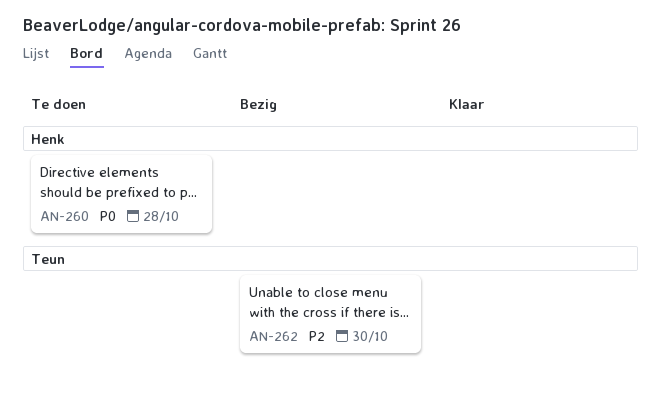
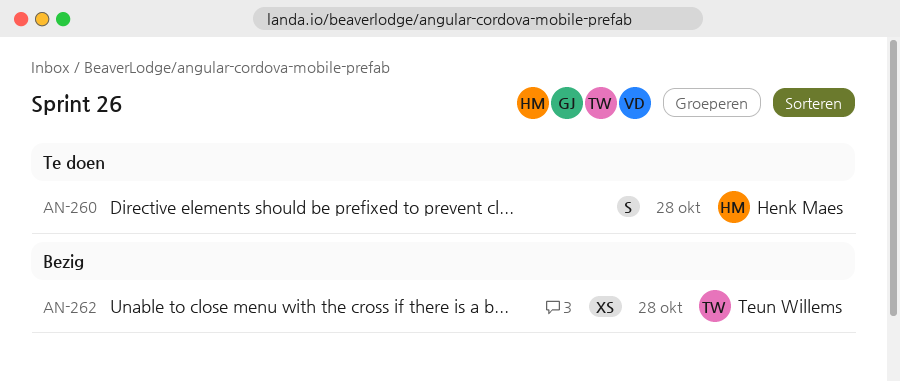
AN-262, due: Oct 30 -> Oct 28

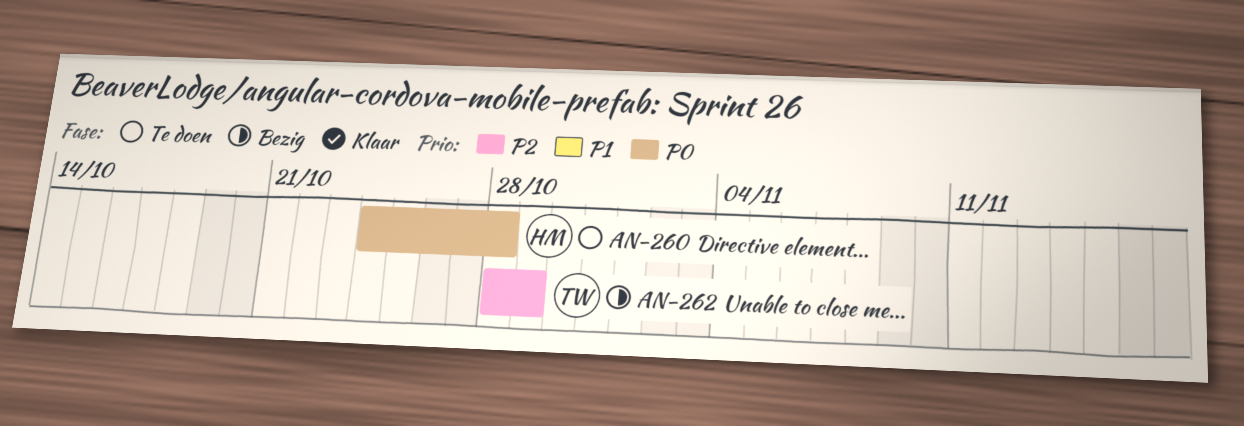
AN-262, due: Oct 28 -> Oct 29

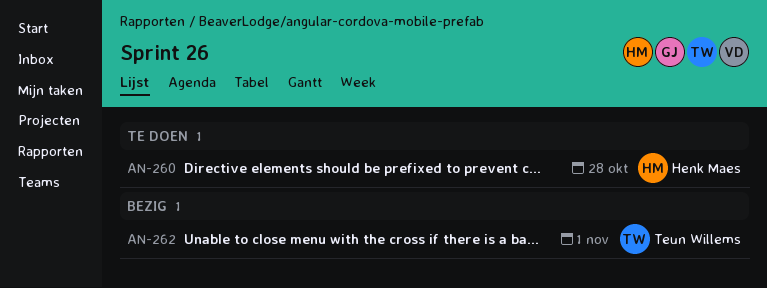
AN-262, due: Oct 29 -> Nov 1

